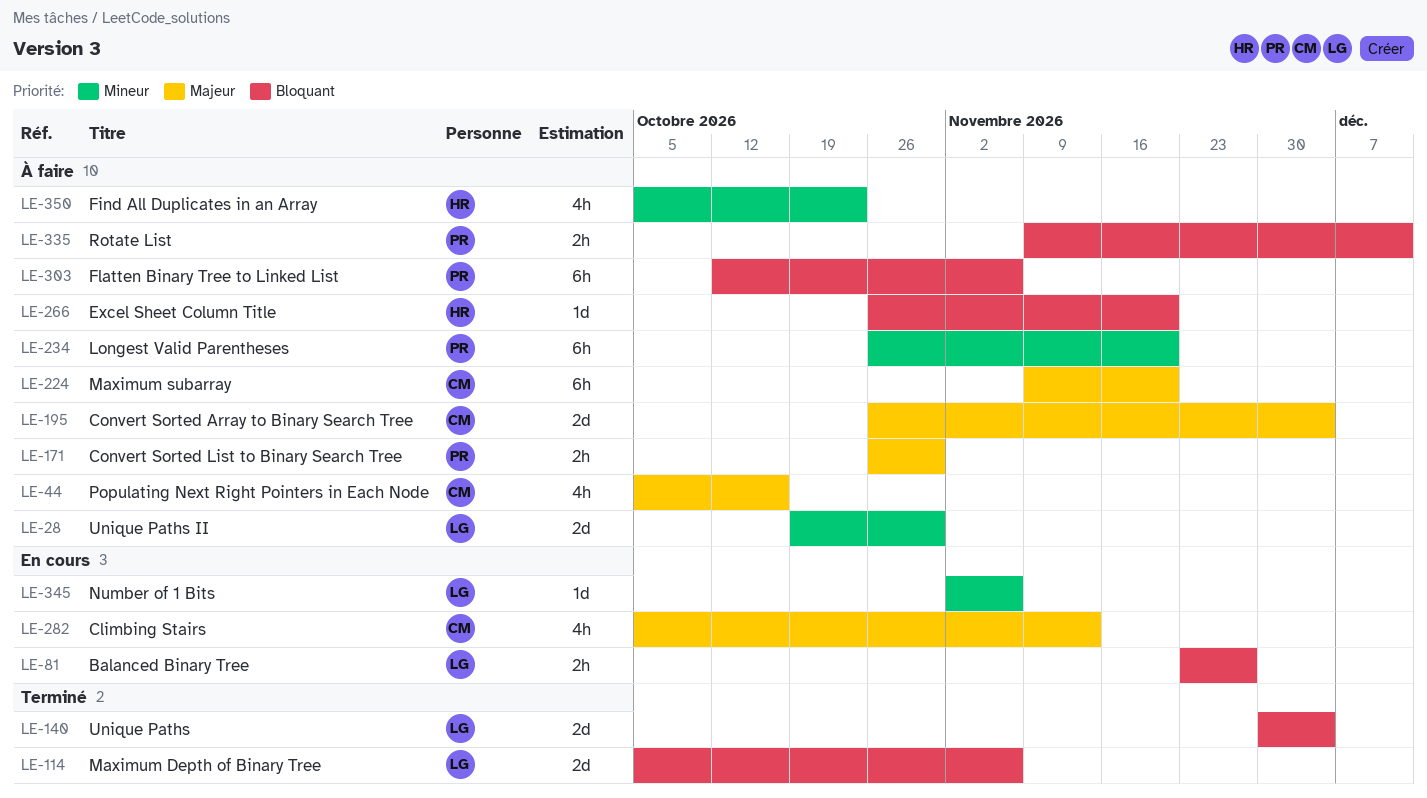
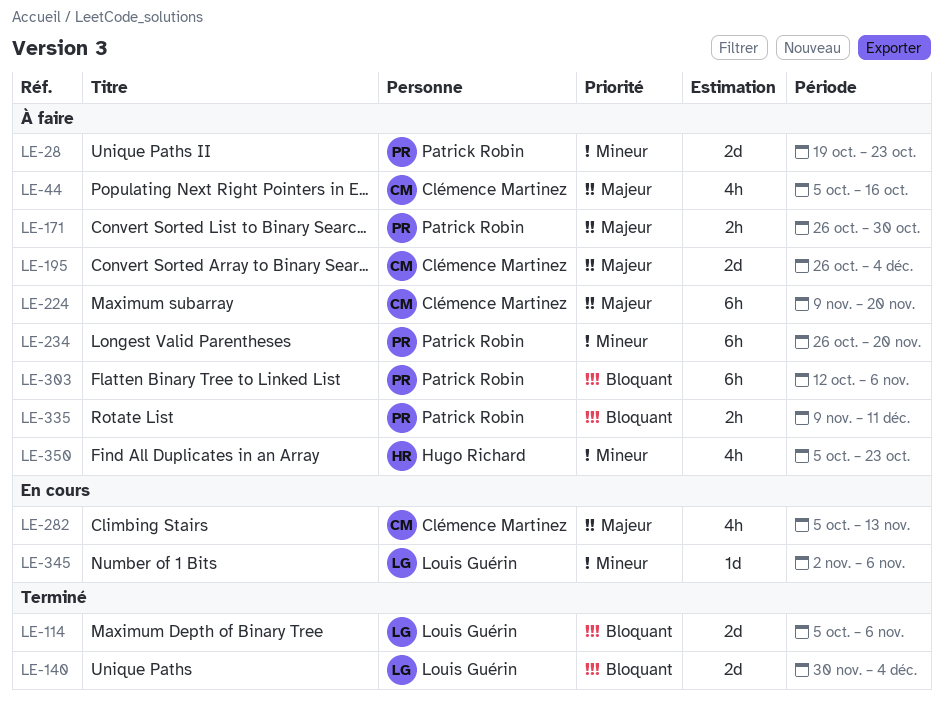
LE-28, owner: Louis Guérin -> Patrick Robin
LE-28, due: Oct 30 -> Oct 23
LE-81: present -> none
LE-266: present -> none

